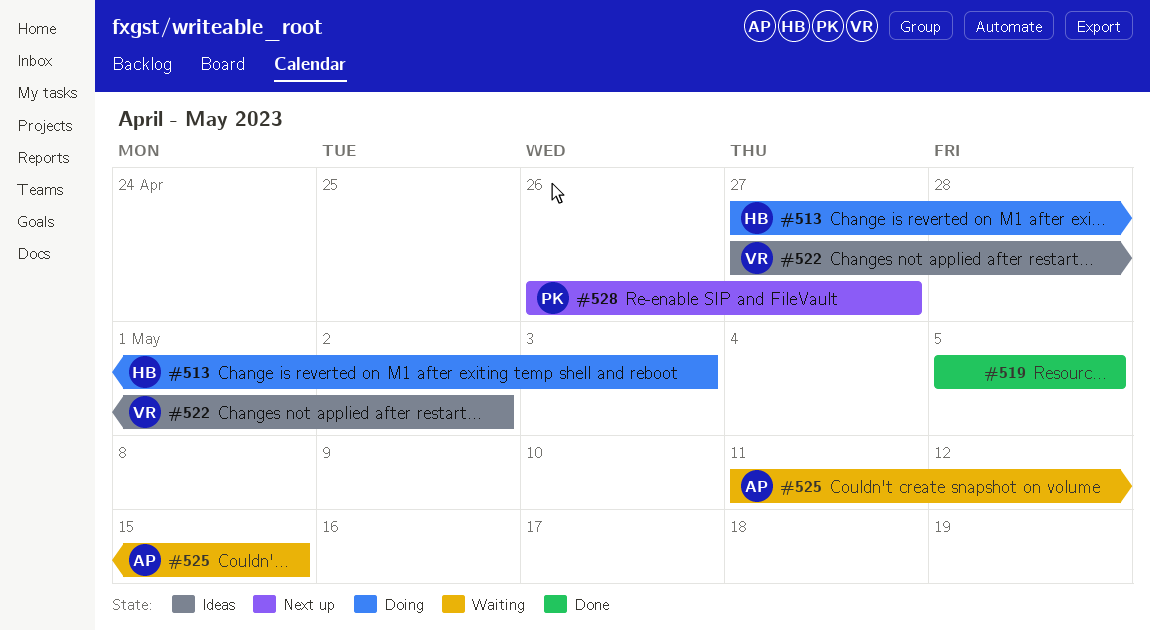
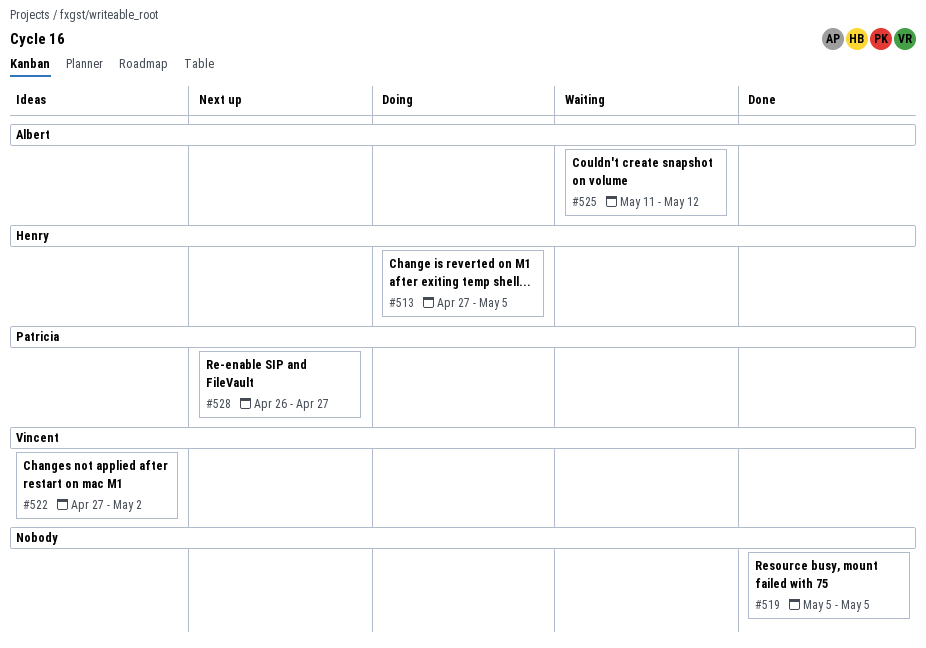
#513, due: May 3 -> May 5
#525, due: May 15 -> May 12

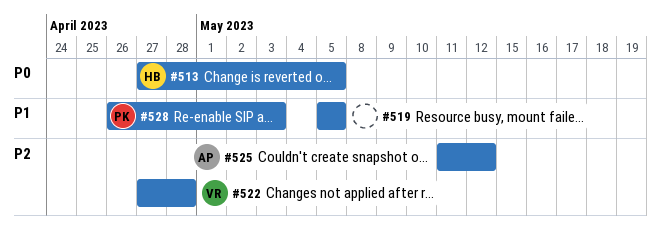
#522, due: May 2 -> Apr 28
#528, due: Apr 27 -> May 3

